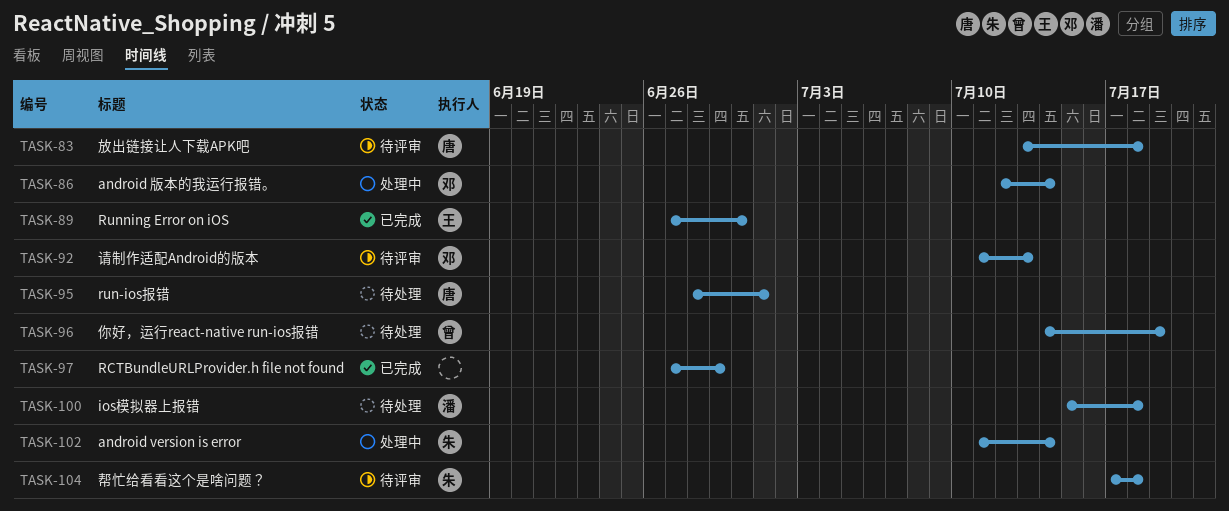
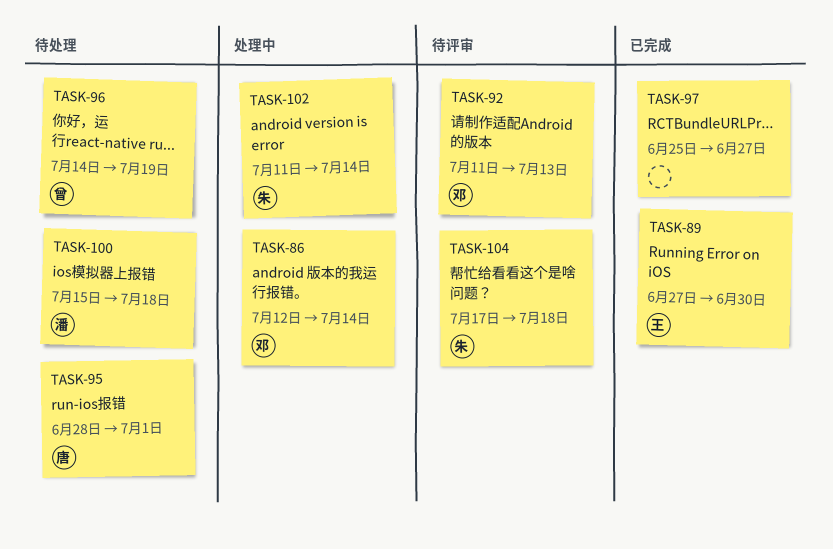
TASK-83: present -> none
TASK-97, start: Jun 27 -> Jun 25
TASK-97, due: Jun 29 -> Jun 27

